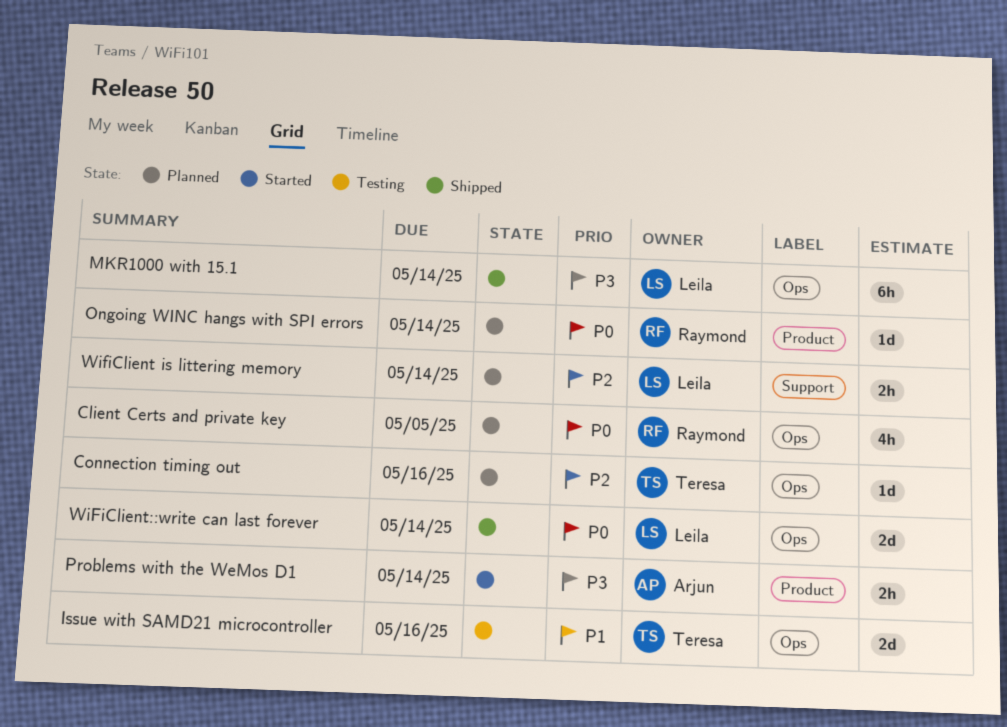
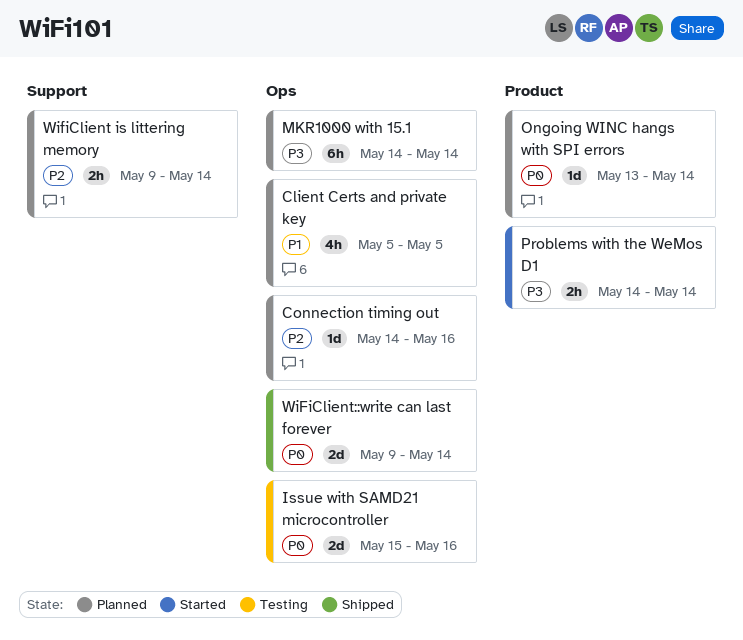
Client Certs and private key, priority: P0 -> P1
Issue with SAMD21 microcontroller, priority: P1 -> P0
MKR1000 with 15.1, status: Shipped -> Planned

